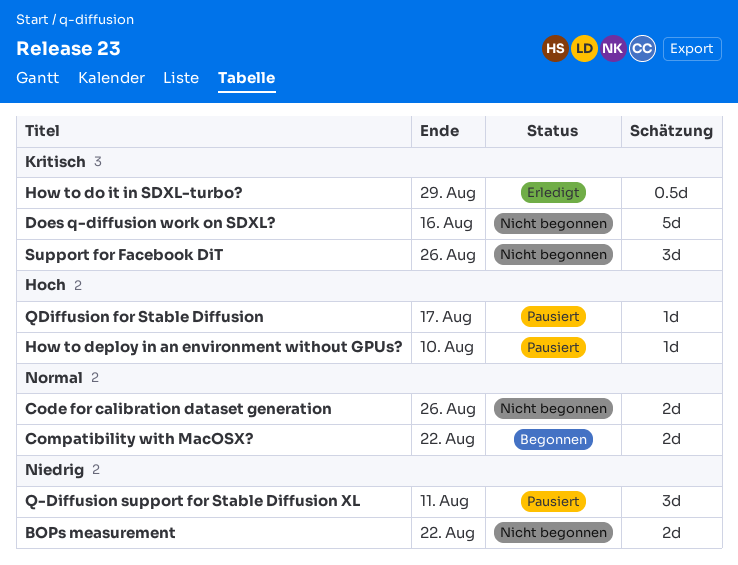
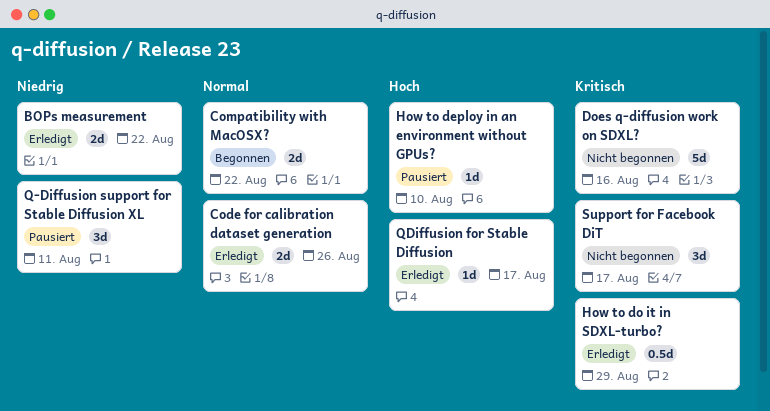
BOPs measurement, status: Nicht begonnen -> Erledigt
Code for calibration dataset generation, status: Nicht begonnen -> Erledigt
QDiffusion for Stable Diffusion, status: Pausiert -> Erledigt
Support for Facebook DiT, due: Aug 26 -> Aug 17

